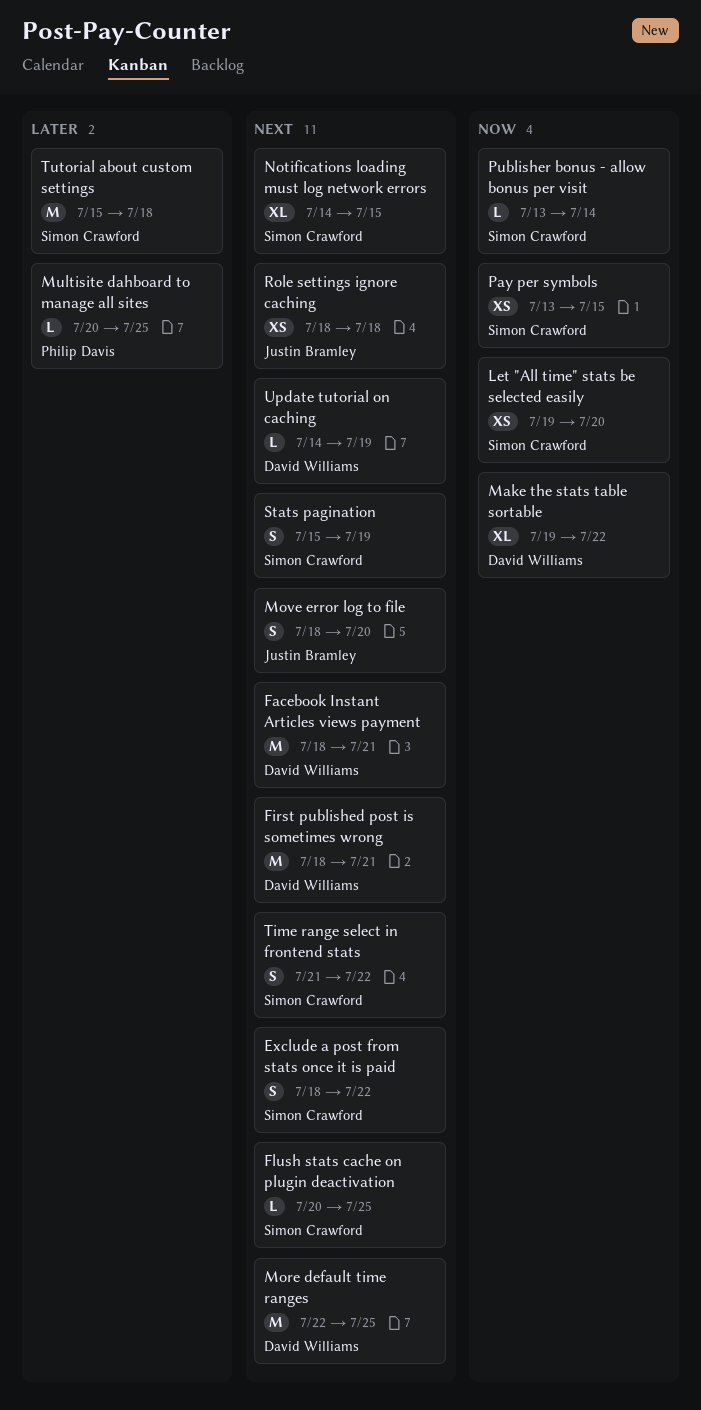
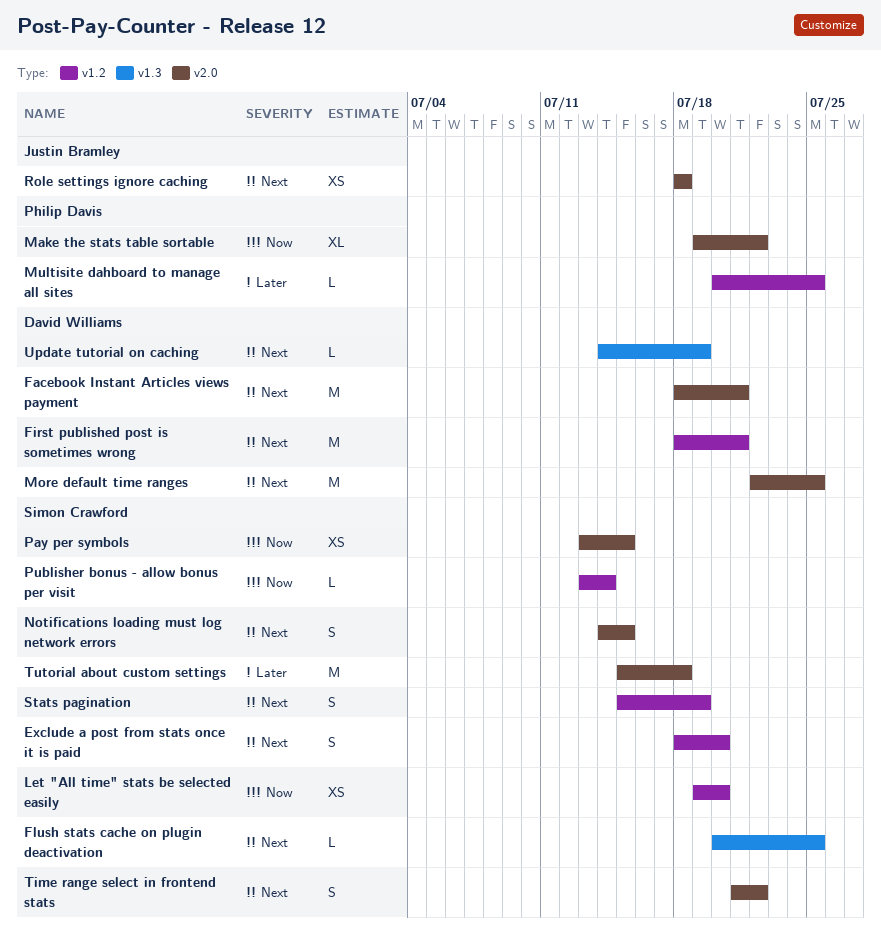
Exclude a post from stats once it is paid, due: Jul 22 -> Jul 20
Make the stats table sortable, owner: David Williams -> Philip Davis
Move error log to file: present -> none
Notifications loading must log network errors, estimate: XL -> S

